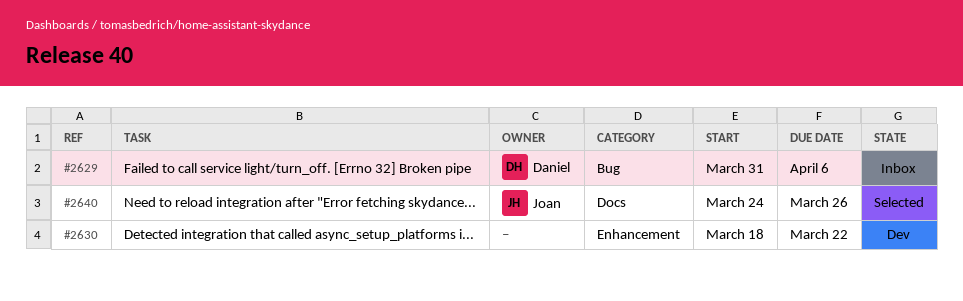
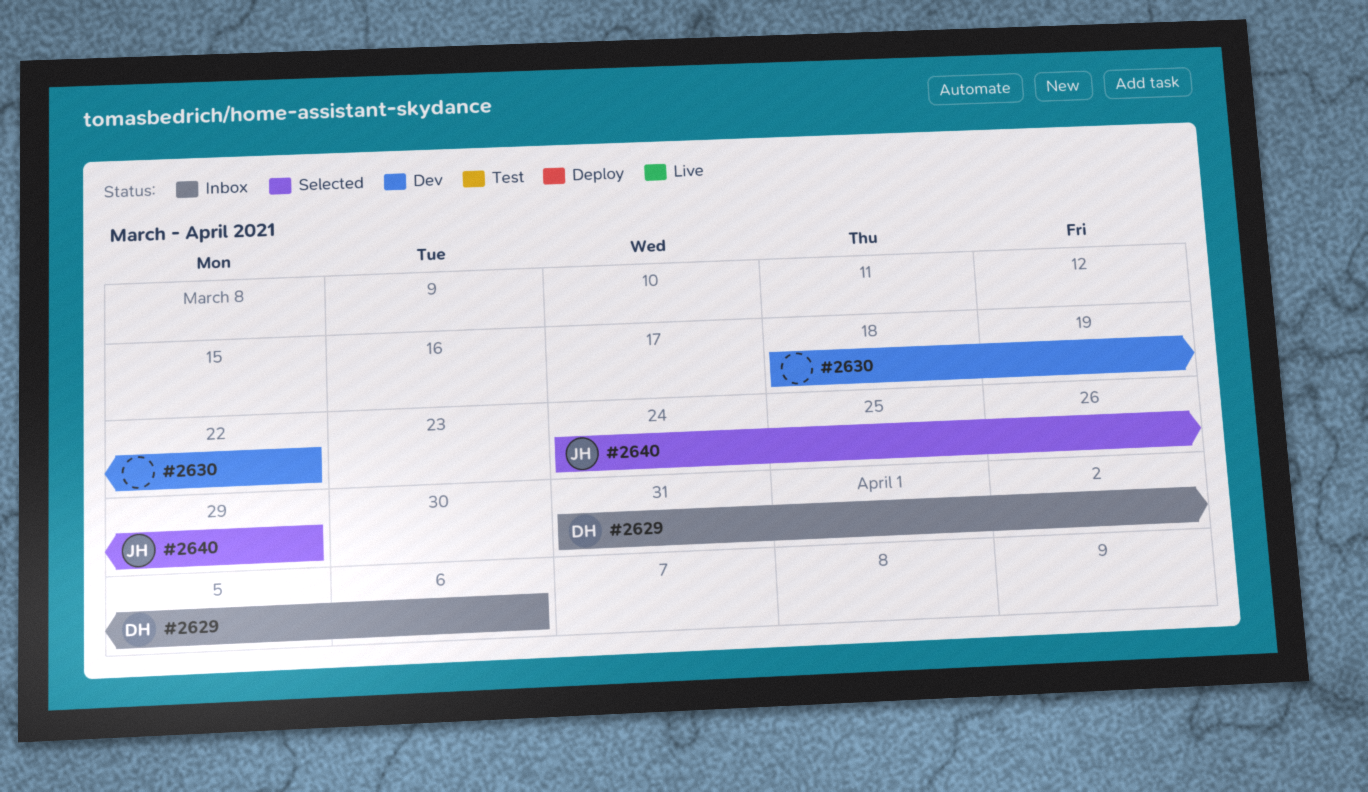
#2640, due: Mar 26 -> Mar 29

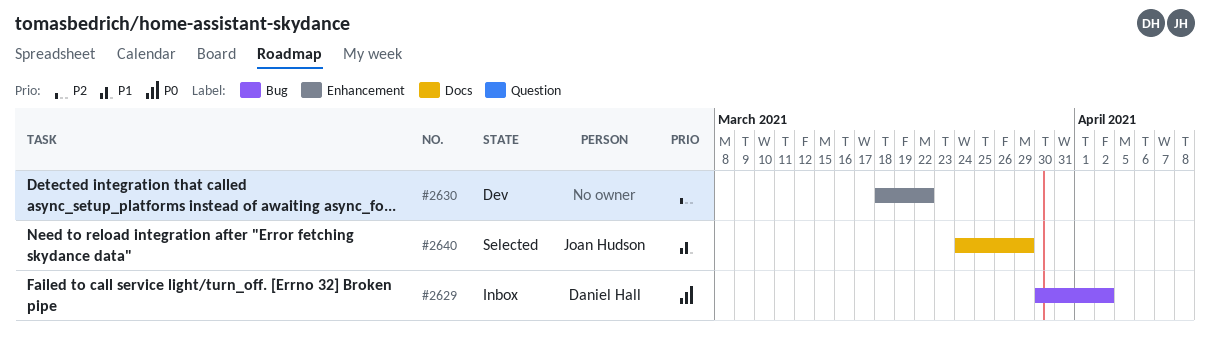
#2629, start: Mar 31 -> Mar 30
#2629, due: Apr 6 -> Apr 2

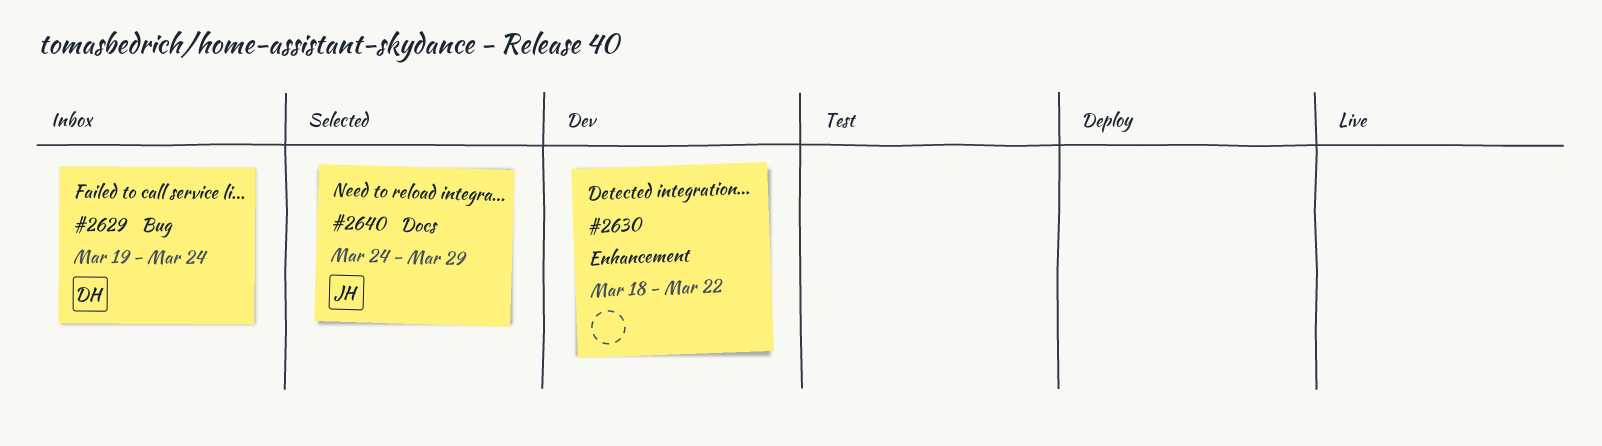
#2629, start: Mar 30 -> Mar 19
#2629, due: Apr 2 -> Mar 24

